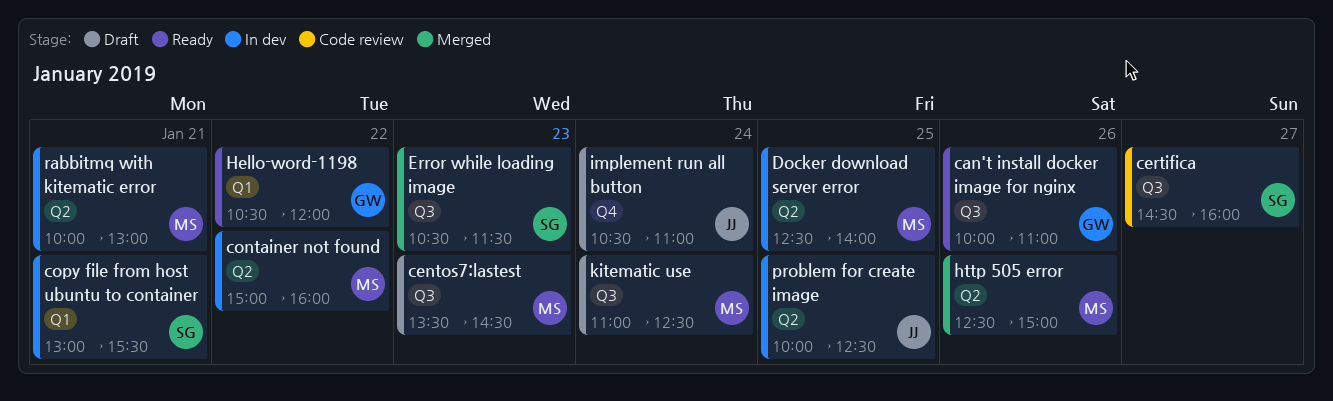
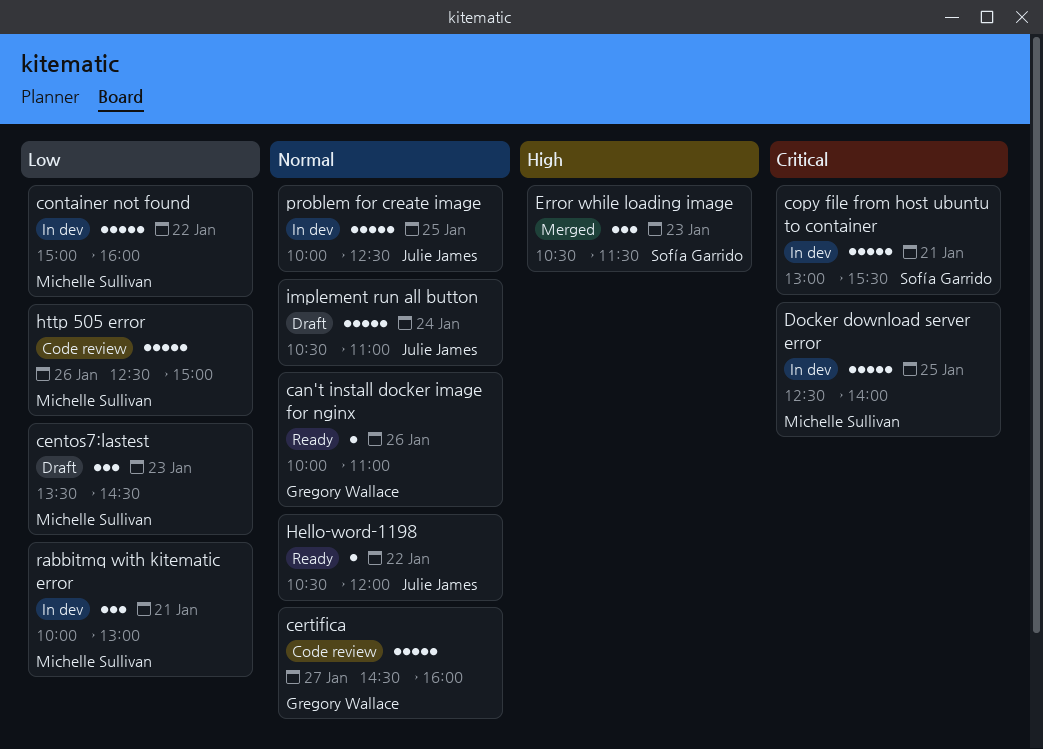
certifica, owner: Sofía Garrido -> Gregory Wallace
Hello-word-1198, owner: Gregory Wallace -> Julie James
http 505 error, status: Merged -> Code review
kitematic use: present -> none

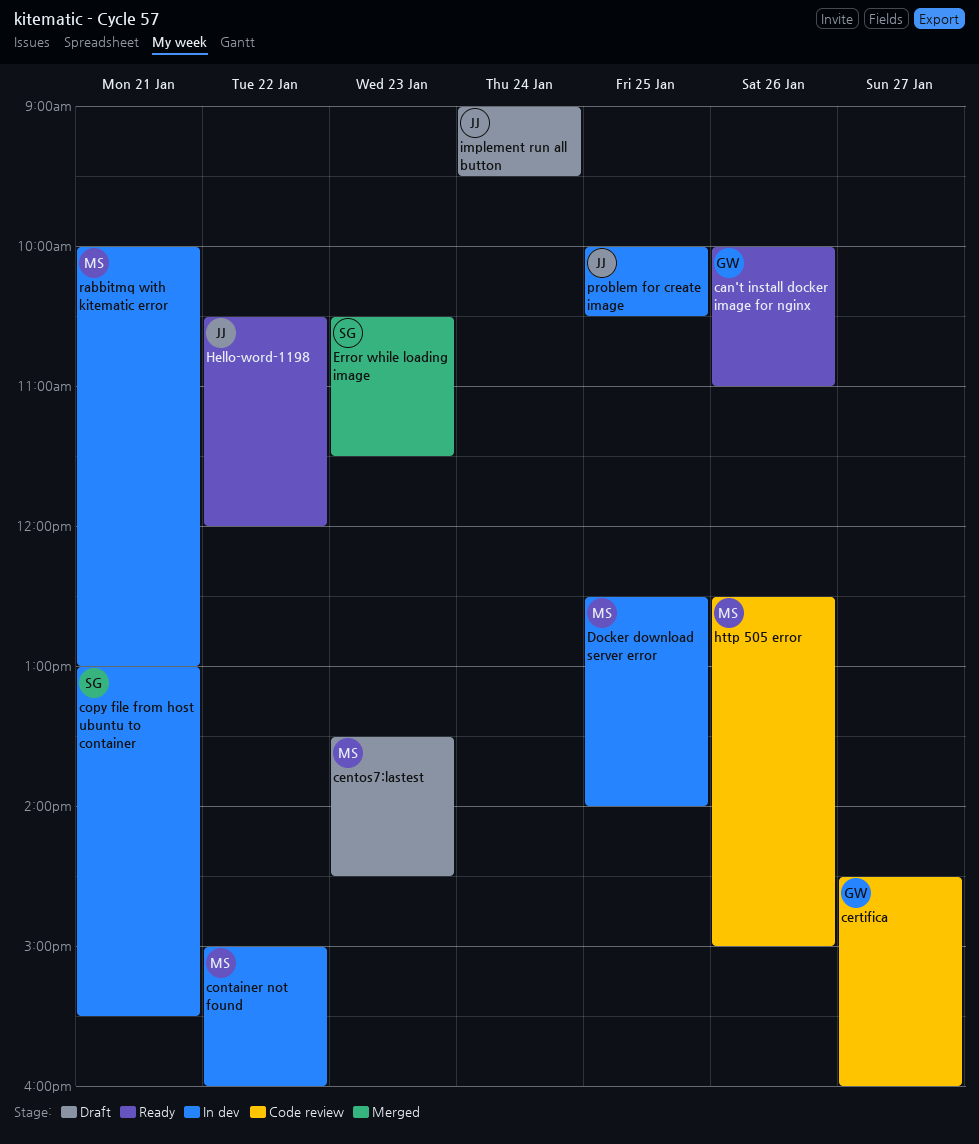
implement run all button, begins: 10:30 -> 09:00
implement run all button, ends: 11:00 -> 09:30
problem for create image, ends: 12:30 -> 10:30

